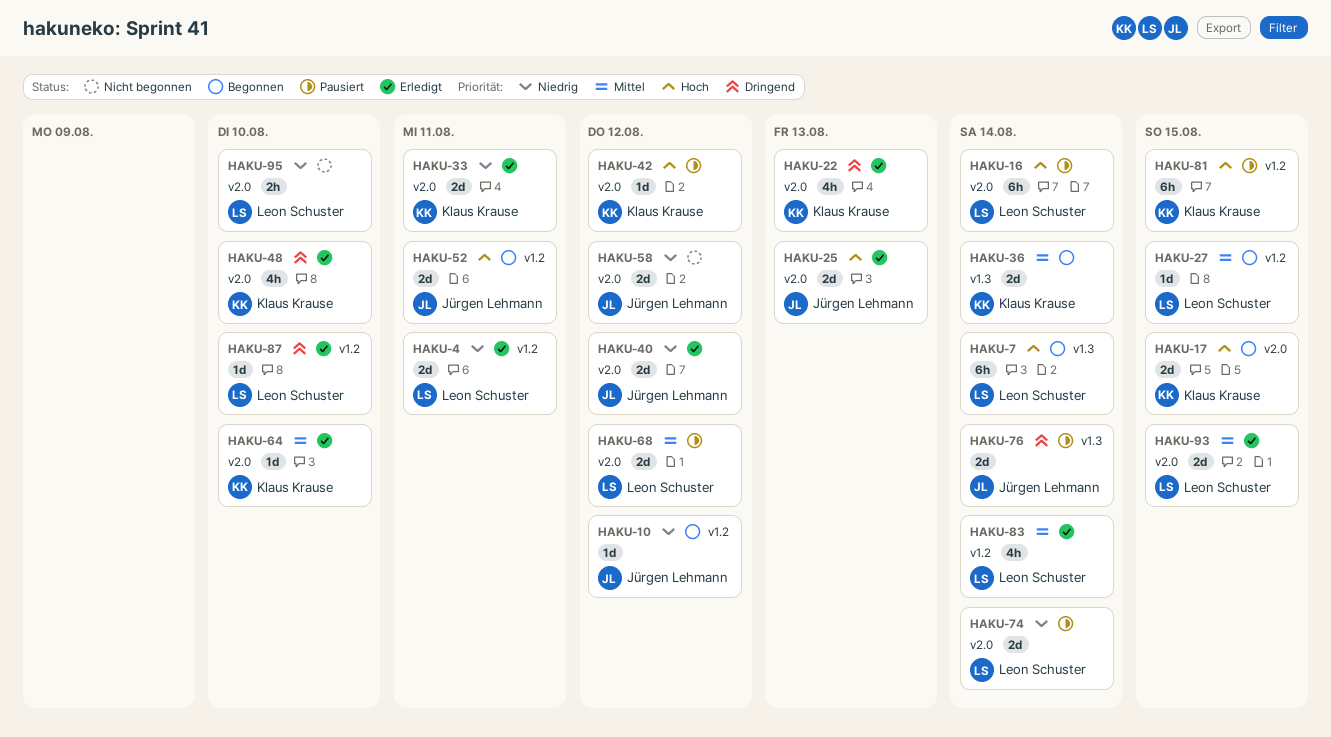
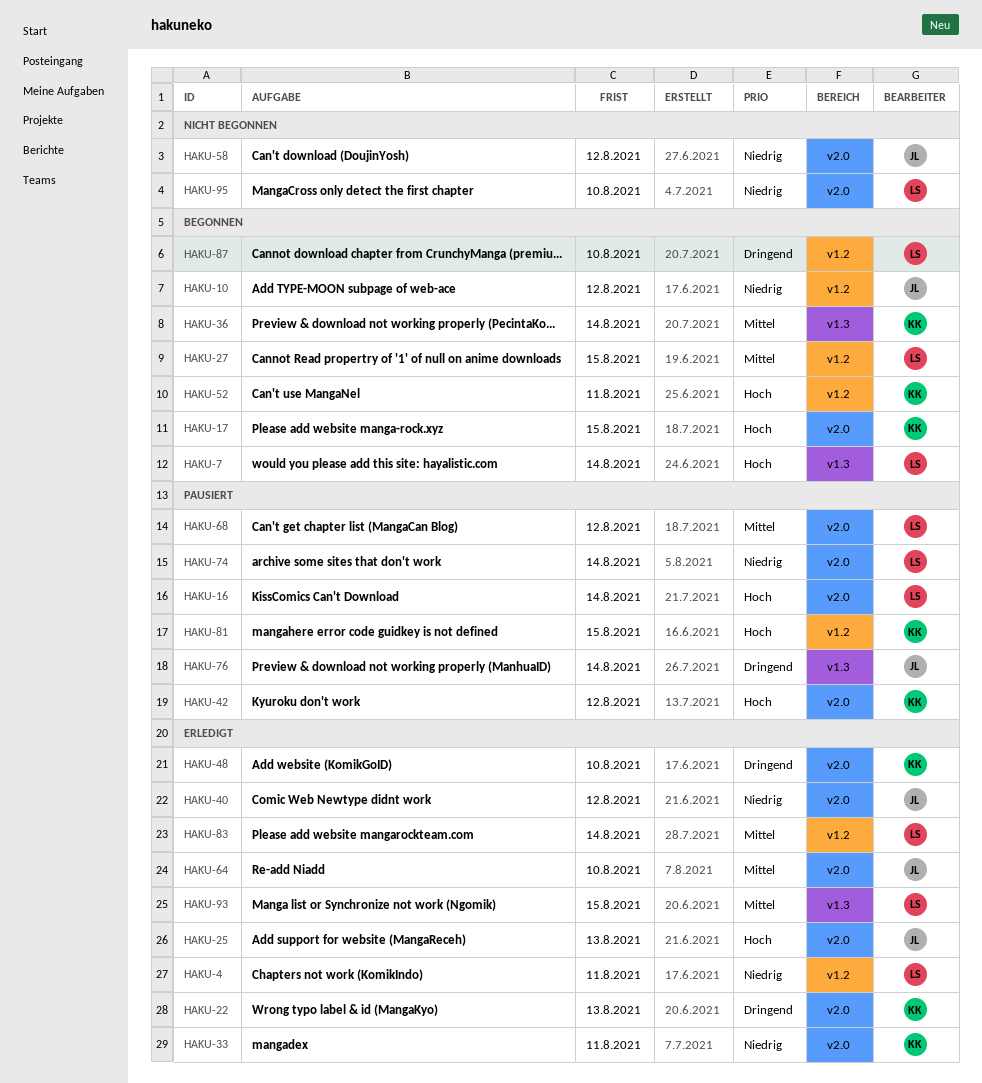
HAKU-52, owner: Jürgen Lehmann -> Klaus Krause
HAKU-64, owner: Klaus Krause -> Jürgen Lehmann
HAKU-87, status: Erledigt -> Begonnen
HAKU-93, label: v2.0 -> v1.3

